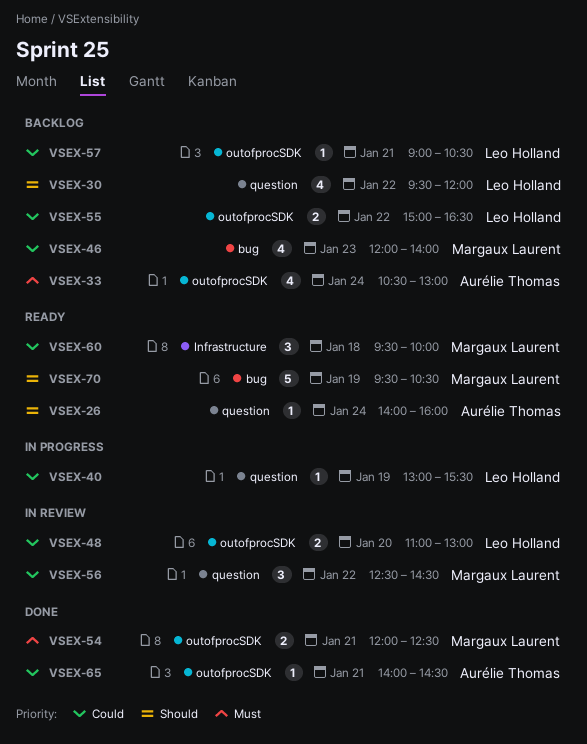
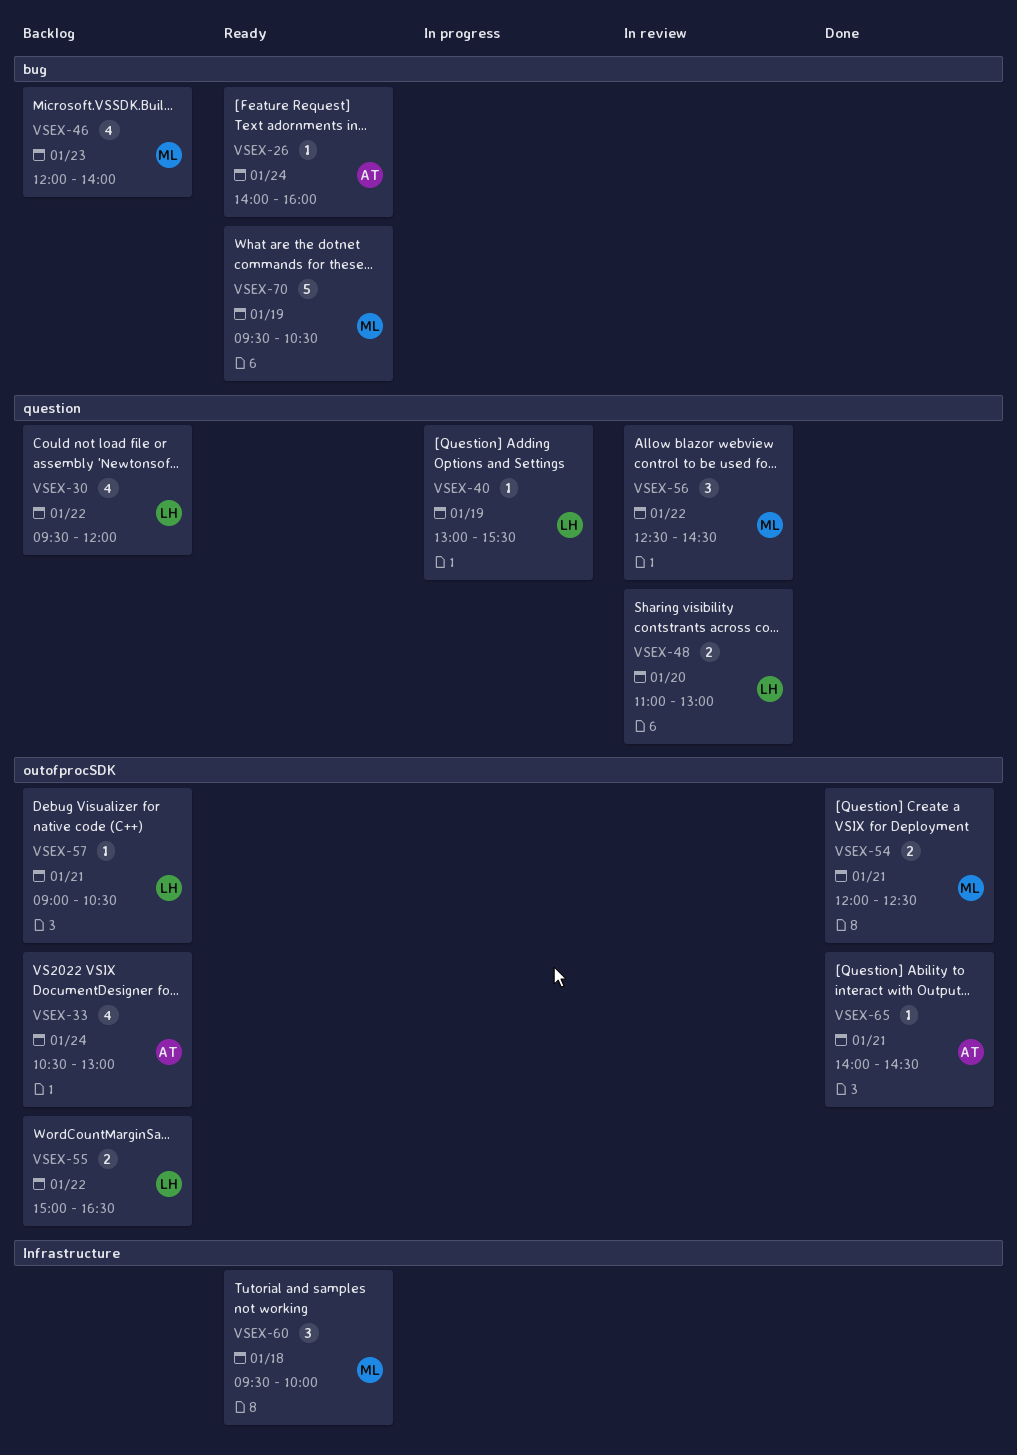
VSEX-26, label: question -> bug
VSEX-48, label: outofprocSDK -> question

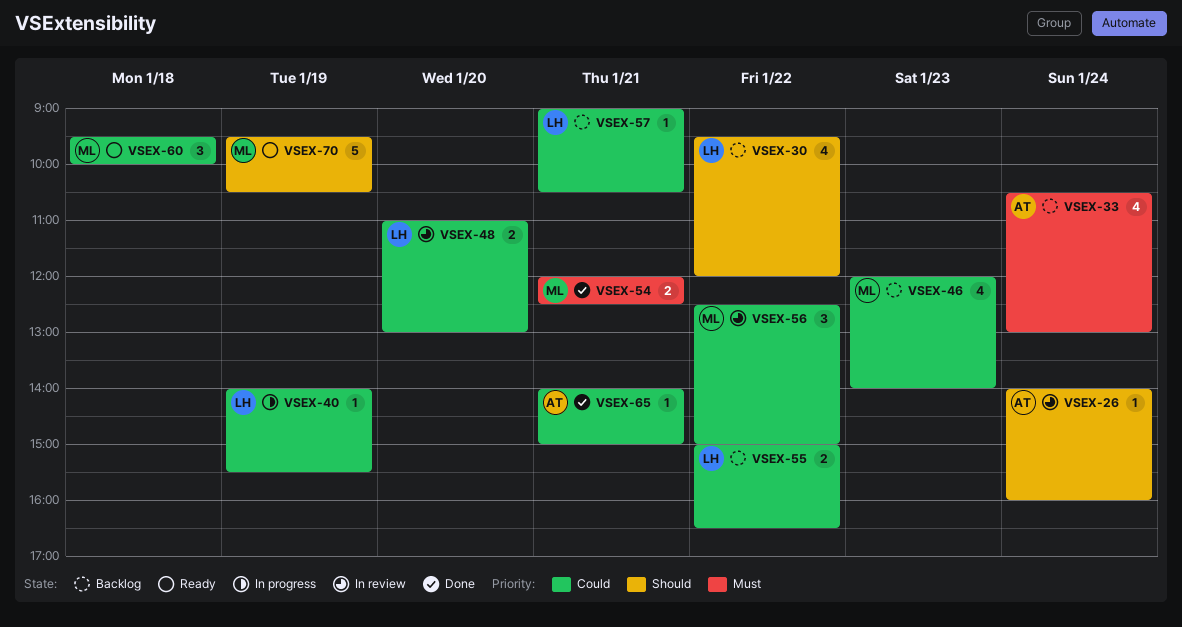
VSEX-26, status: Ready -> In review
VSEX-40, begins: 13:00 -> 14:00
VSEX-56, ends: 14:30 -> 15:00
VSEX-65, ends: 14:30 -> 15:00

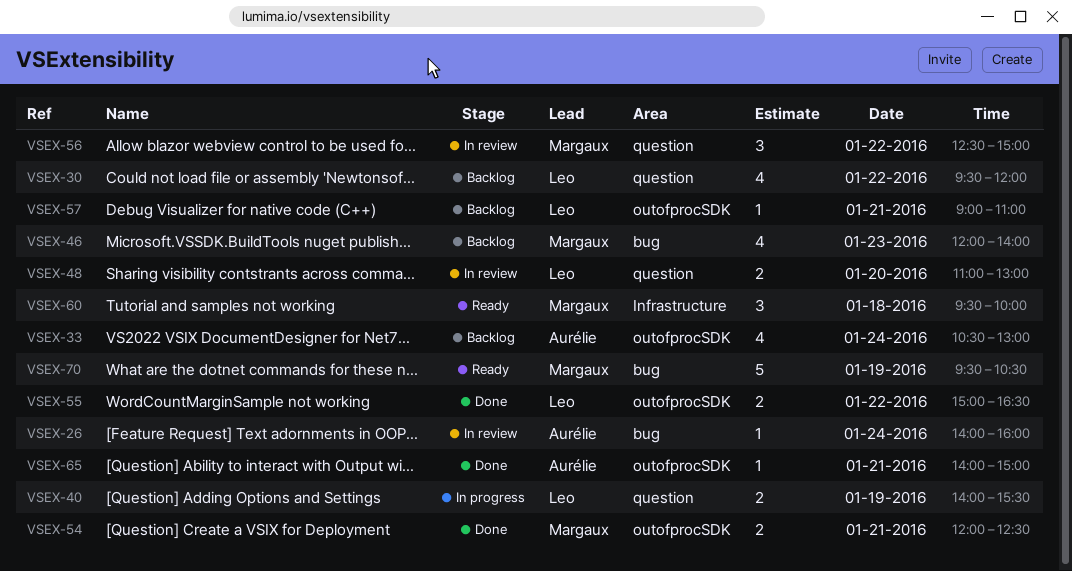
VSEX-40, estimate: 1 -> 2
VSEX-55, status: Backlog -> Done
VSEX-57, ends: 10:30 -> 11:00

